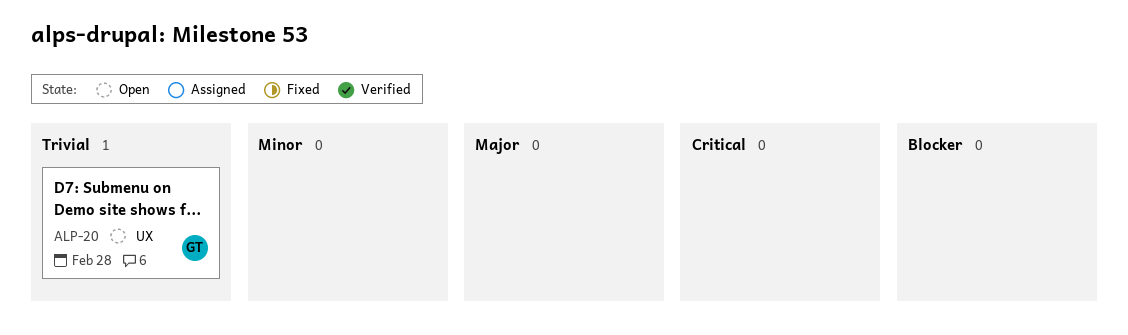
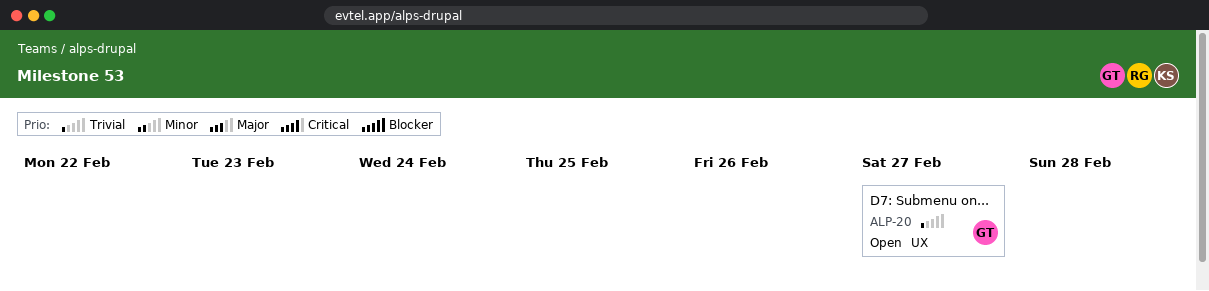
ALP-20, due: Feb 28 -> Feb 27

